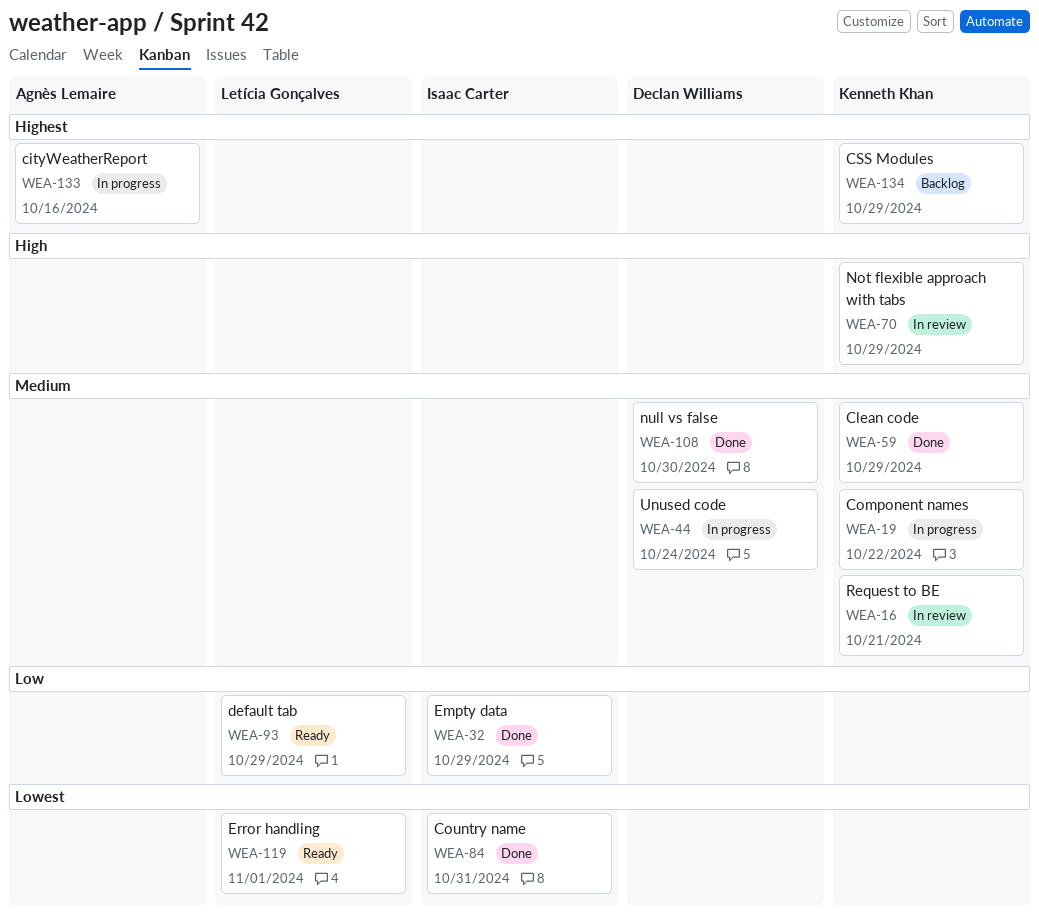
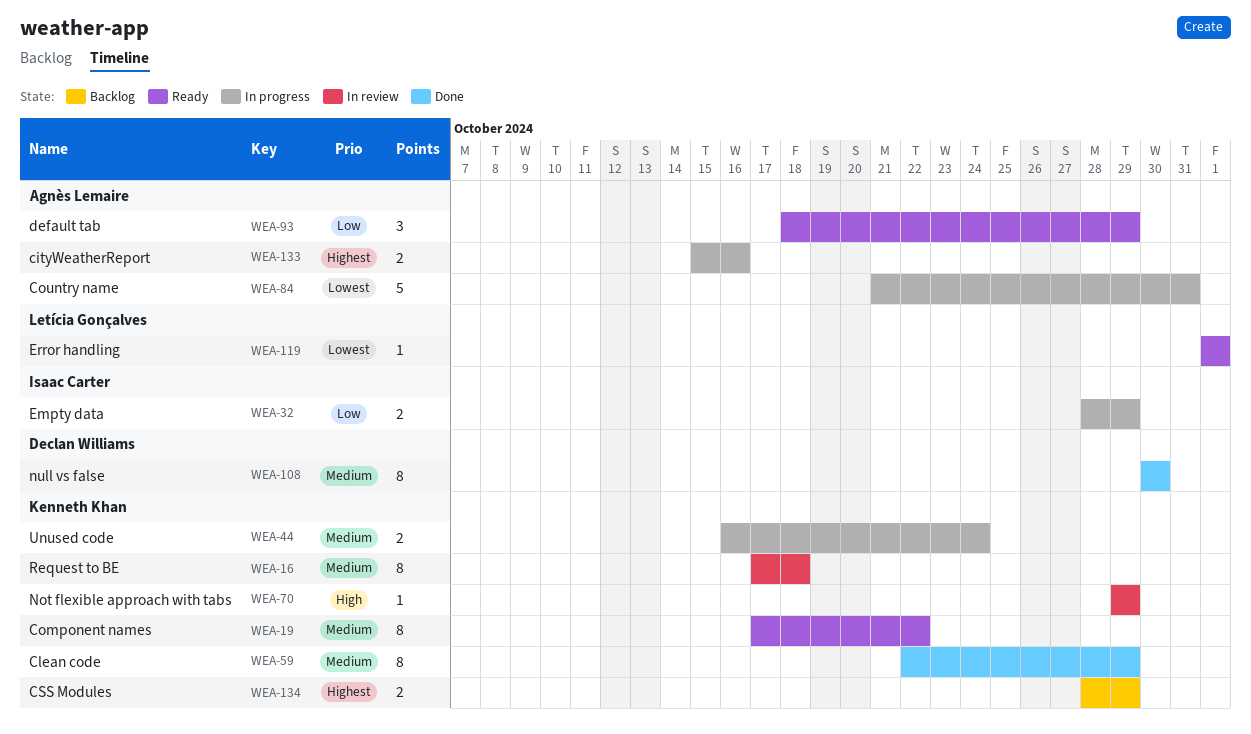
WEA-16, due: Oct 21 -> Oct 18
WEA-19, status: In progress -> Ready
WEA-32, status: Done -> In progress
WEA-44, owner: Declan Williams -> Kenneth Khan
WEA-84, status: Done -> In progress
WEA-84, owner: Isaac Carter -> Agnès Lemaire
WEA-93, owner: Letícia Gonçalves -> Agnès Lemaire

